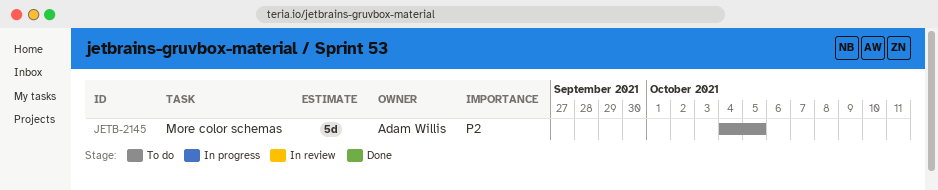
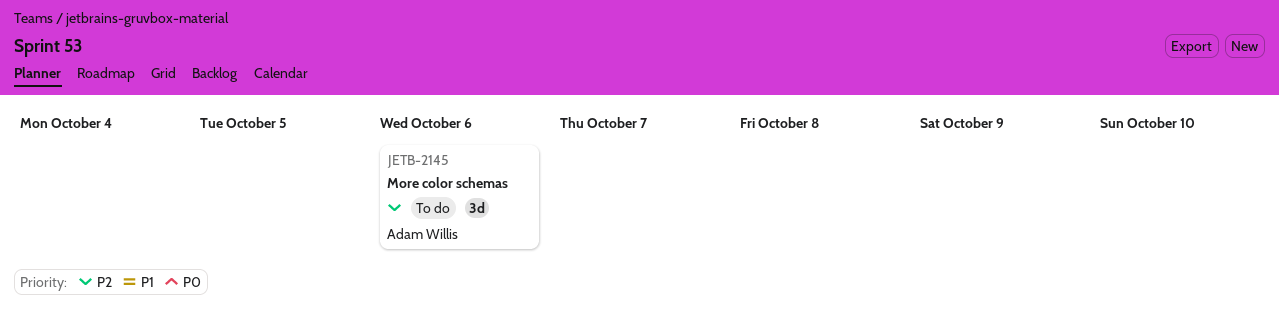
JETB-2145, estimate: 5d -> 3d
JETB-2145, due: Oct 5 -> Oct 6

